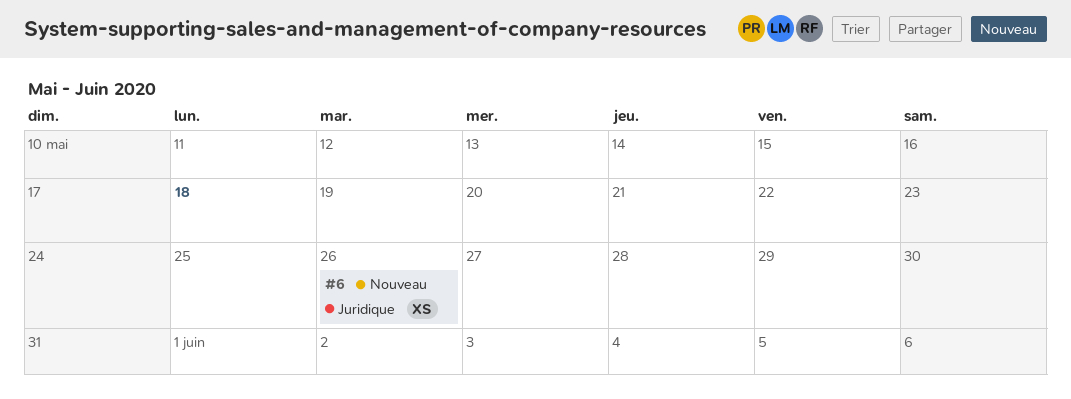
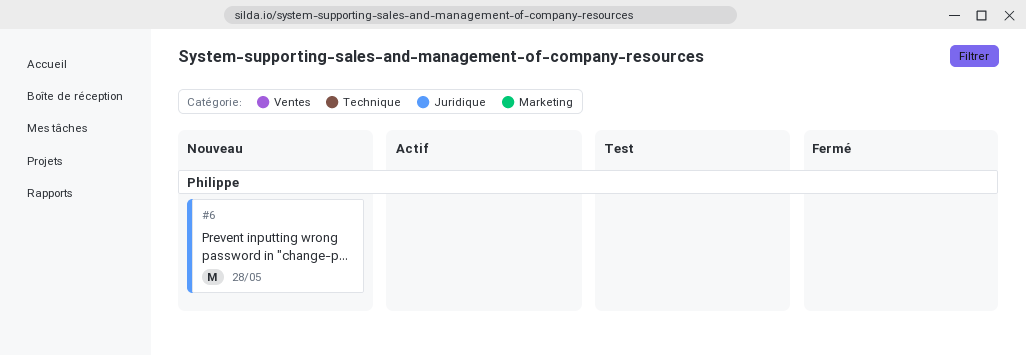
#6, estimate: XS -> M
#6, due: May 26 -> May 28

